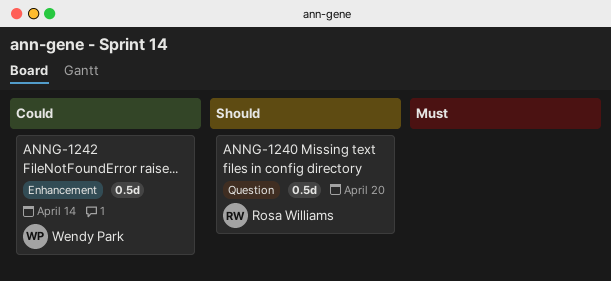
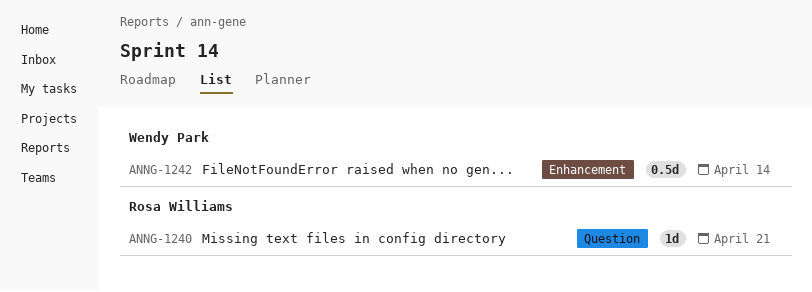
ANNG-1240, estimate: 0.5d -> 1d
ANNG-1240, due: Apr 20 -> Apr 21

